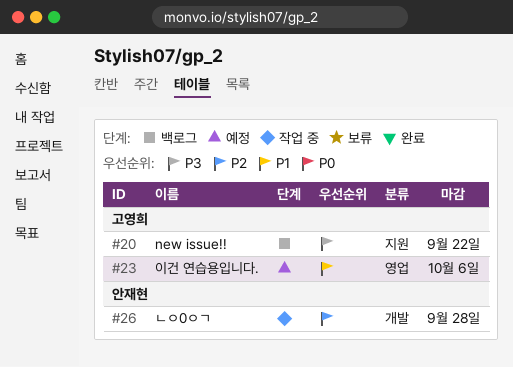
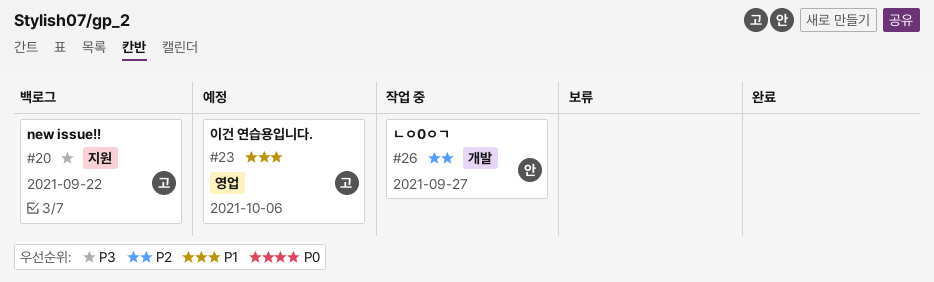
#26, due: Sep 28 -> Sep 27

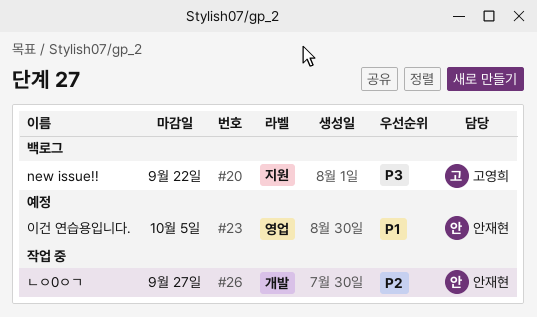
#23, owner: 고영희 -> 안재현
#23, due: Oct 6 -> Oct 5

